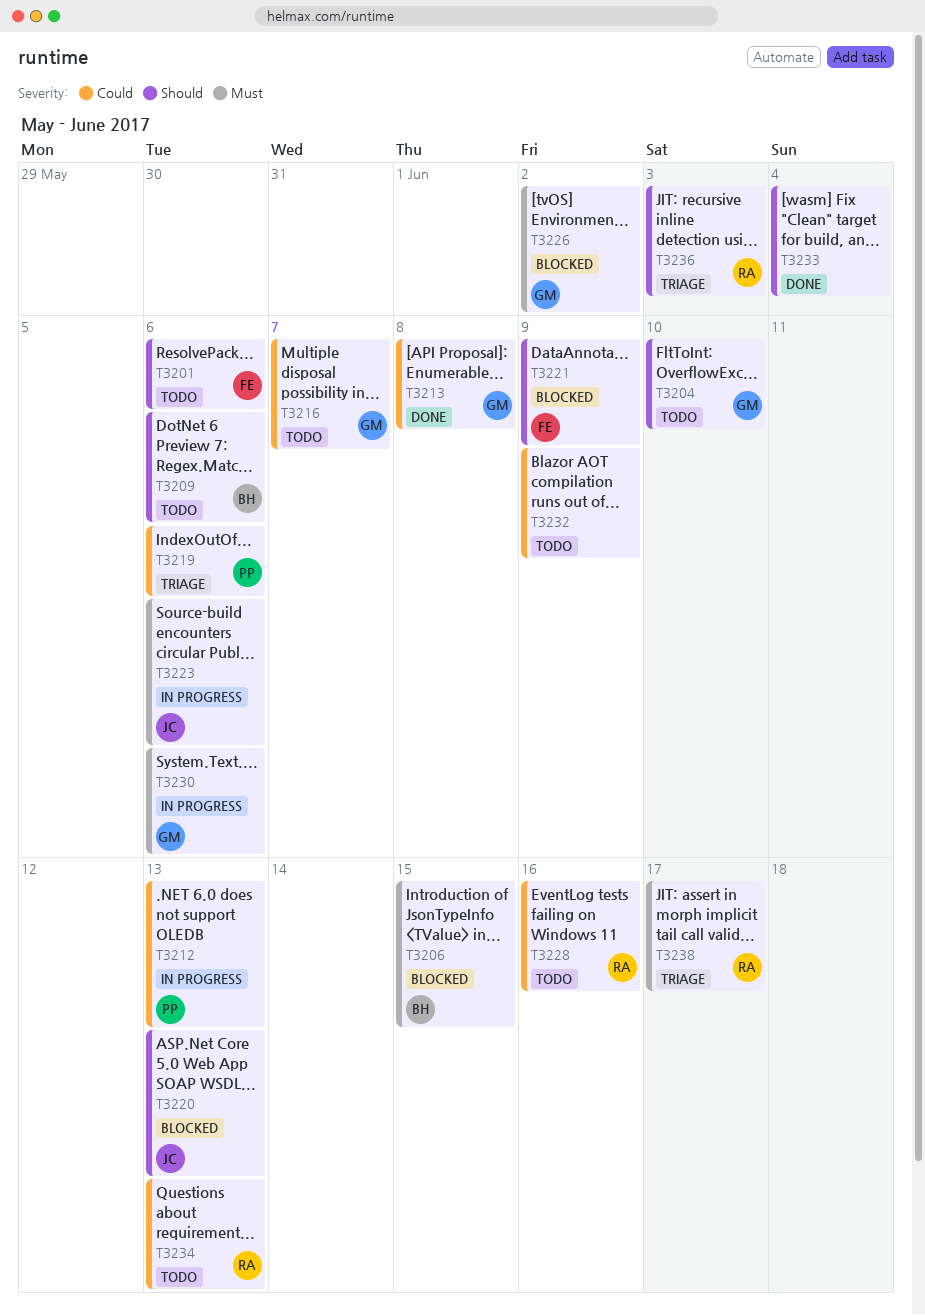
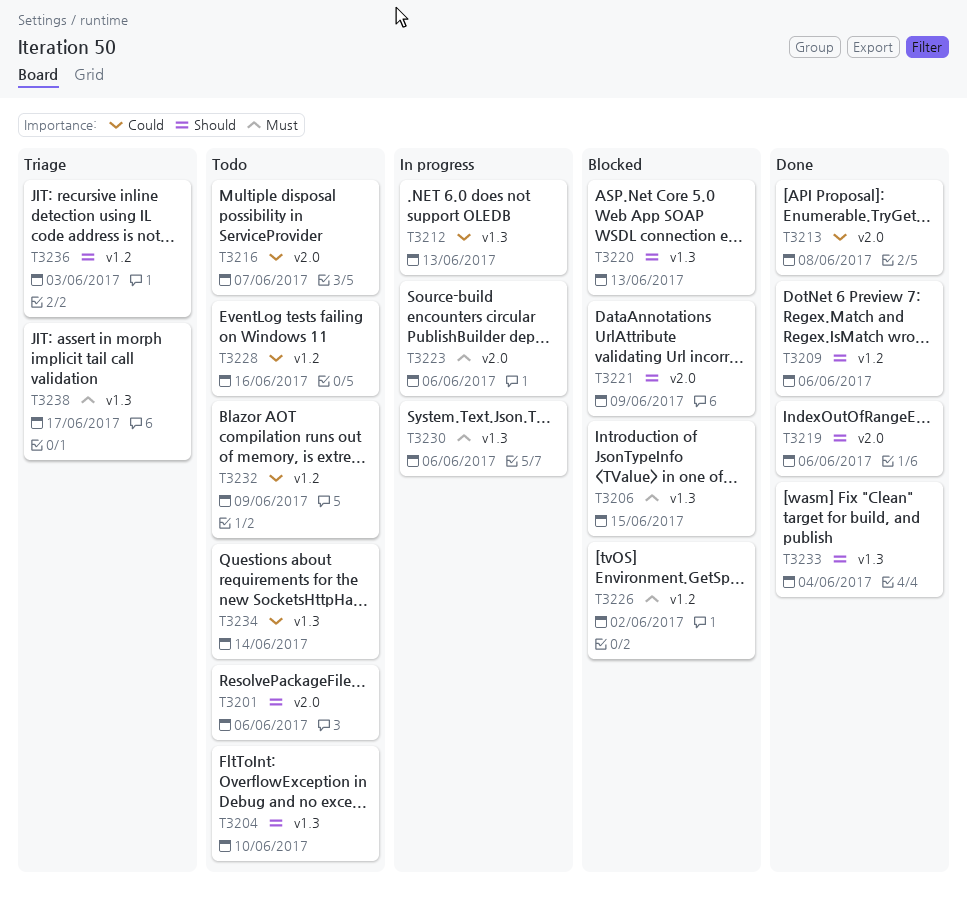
T3209, status: Todo -> Done
T3219, status: Triage -> Done
T3219, priority: Could -> Should
T3234, due: Jun 13 -> Jun 14

